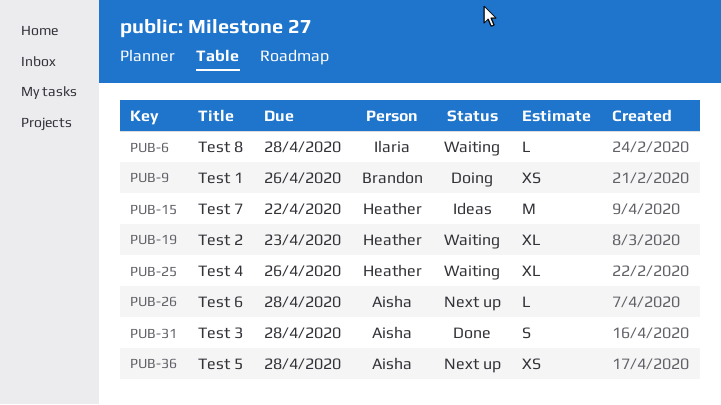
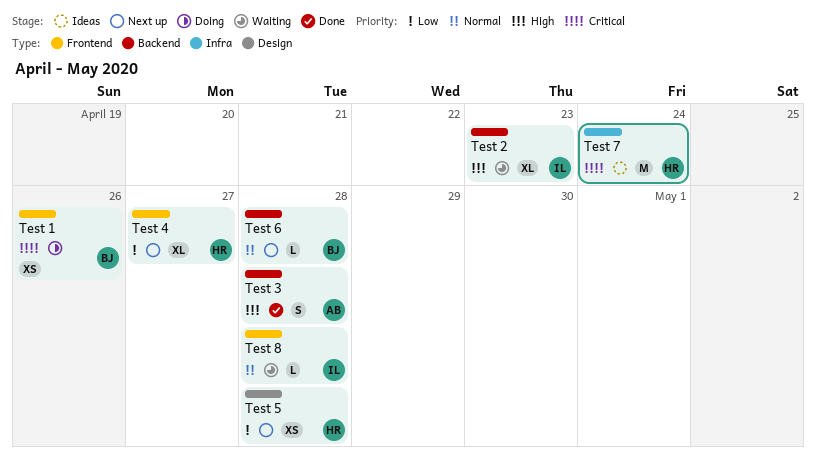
Test 2, owner: Heather -> Ilaria
Test 4, status: Waiting -> Next up
Test 4, due: Apr 26 -> Apr 27
Test 5, owner: Aisha -> Heather
Test 6, owner: Aisha -> Brandon
Test 7, due: Apr 22 -> Apr 24

